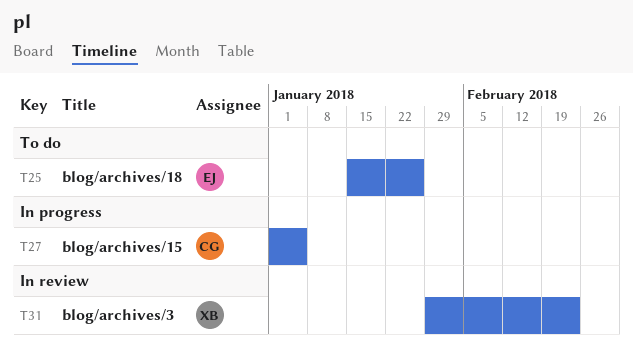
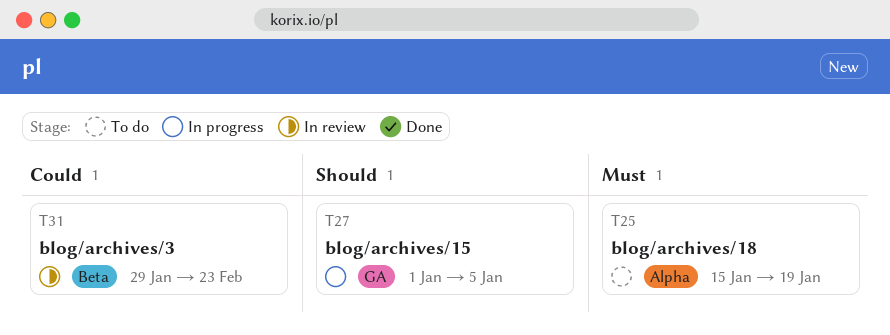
T25, due: Jan 26 -> Jan 19

